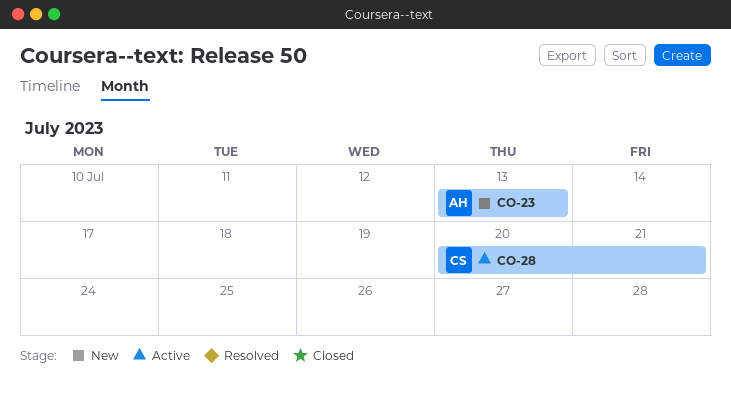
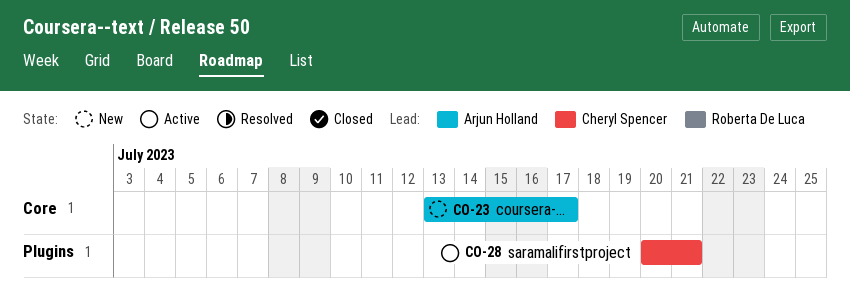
CO-23, due: Jul 13 -> Jul 17

